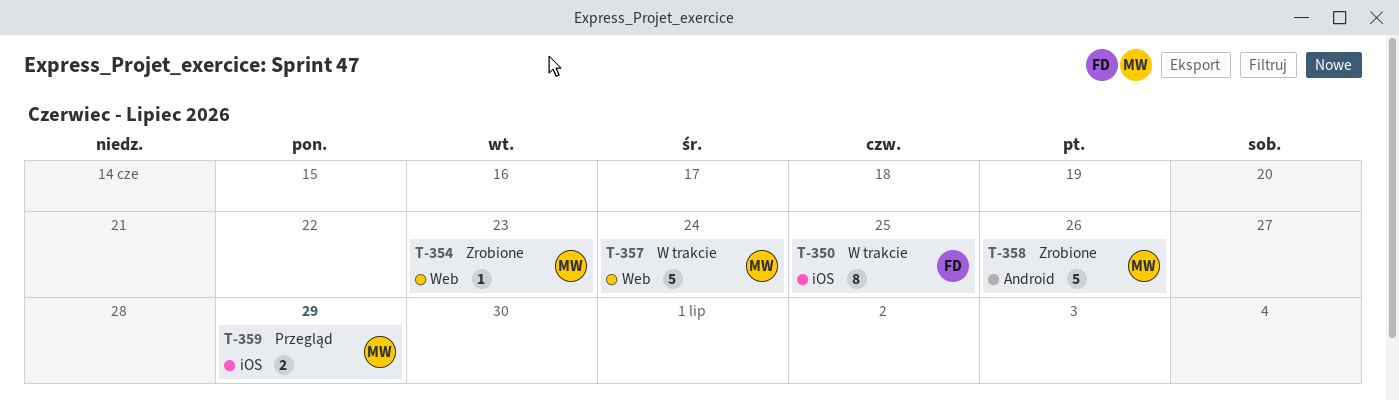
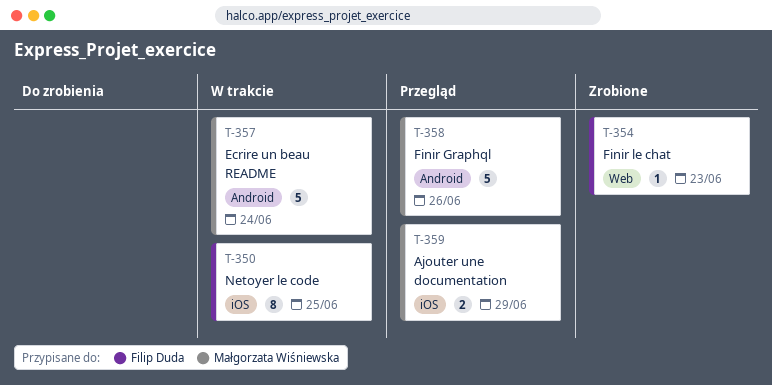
T-354, owner: Małgorzata Wiśniewska -> Filip Duda
T-357, label: Web -> Android
T-358, status: Zrobione -> Przegląd

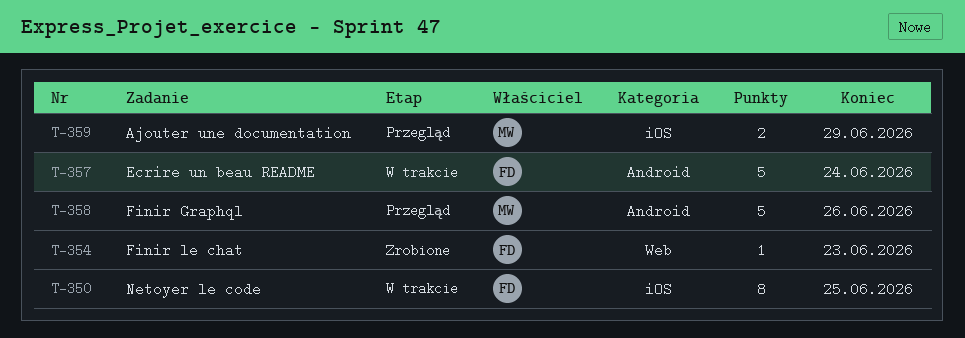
T-357, owner: Małgorzata Wiśniewska -> Filip Duda

